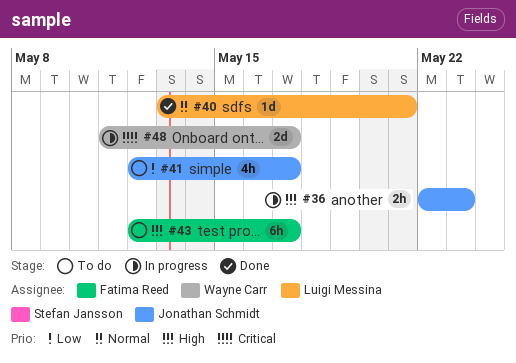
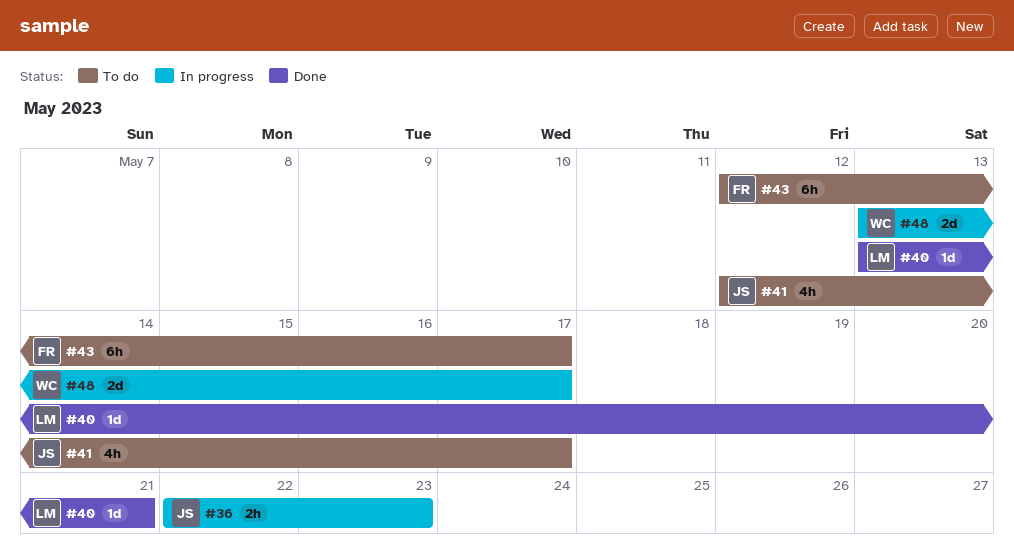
#48, start: May 11 -> May 13

